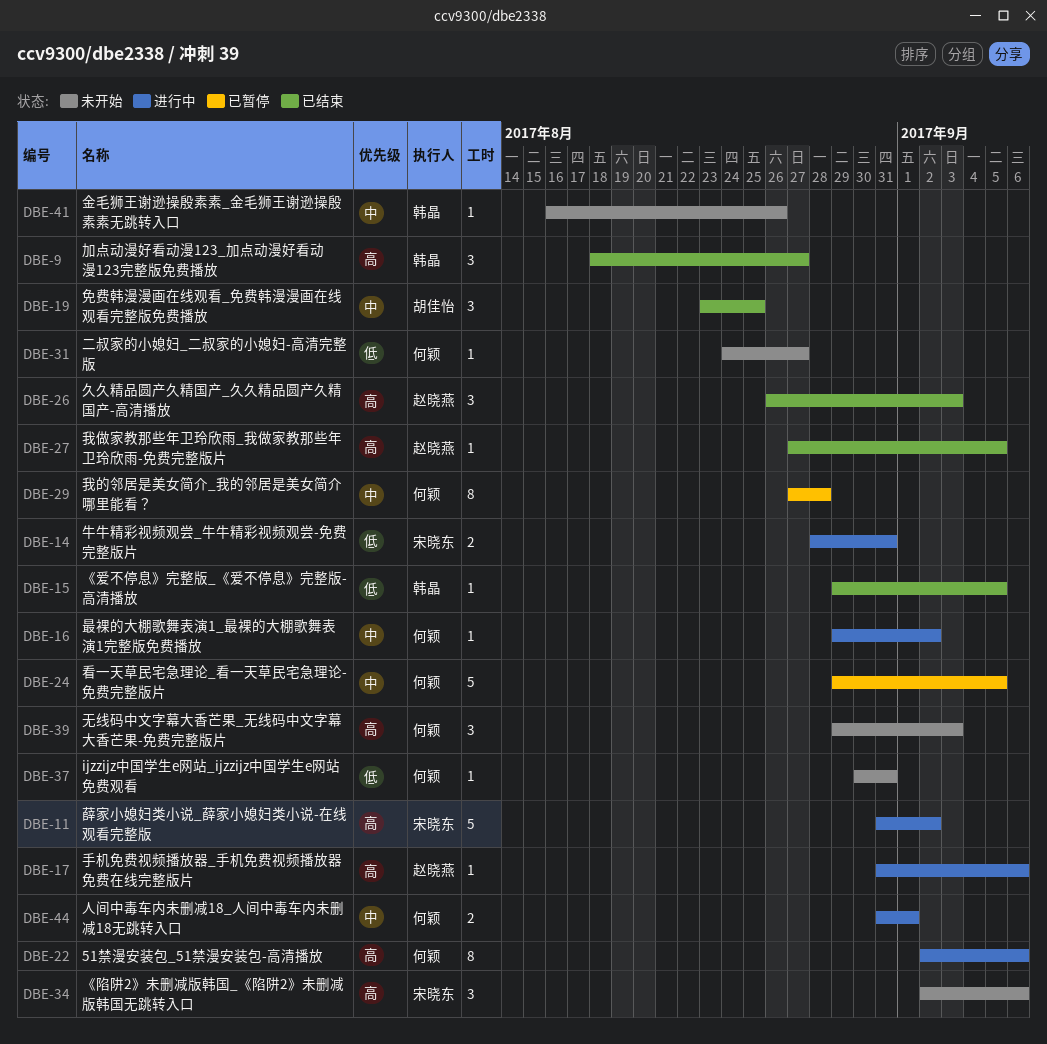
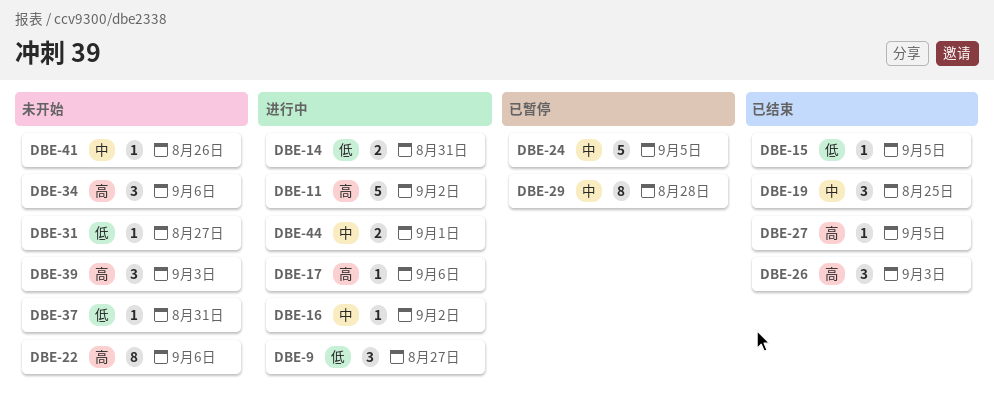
DBE-9, status: 已结束 -> 进行中
DBE-9, priority: 高 -> 低
DBE-22, status: 进行中 -> 未开始

